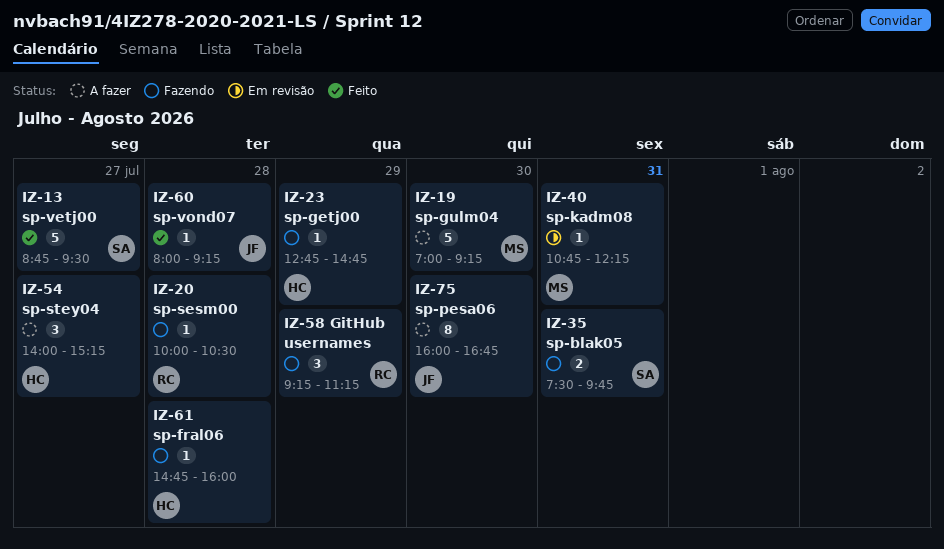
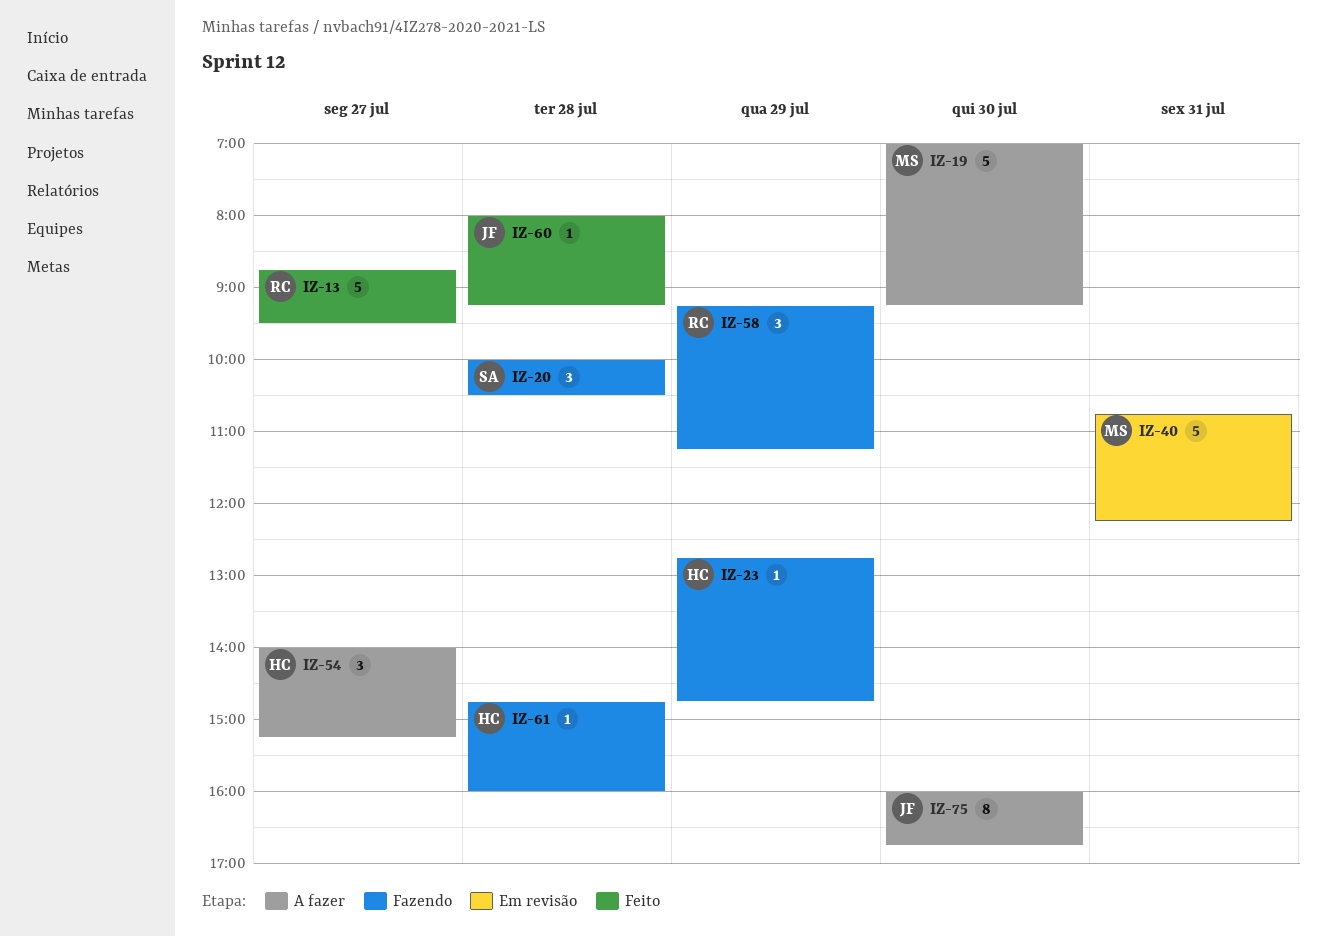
IZ-13, owner: SA -> RC
IZ-20, owner: RC -> SA
IZ-20, estimate: 1 -> 3
IZ-35: present -> none
IZ-40, estimate: 1 -> 5

